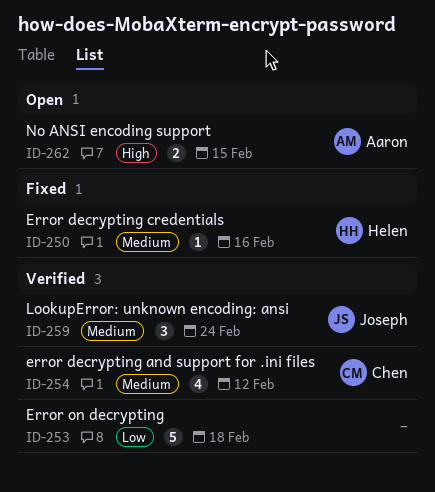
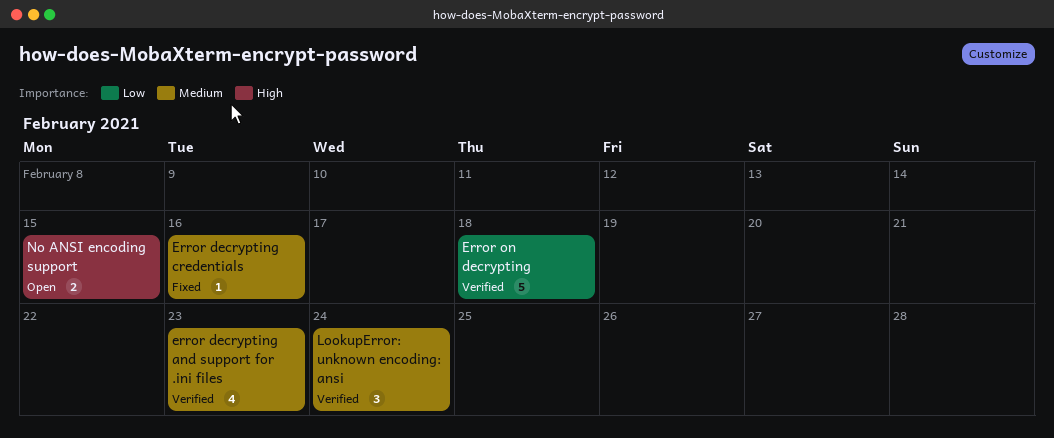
error decrypting and support for .ini files, due: Feb 12 -> Feb 23

